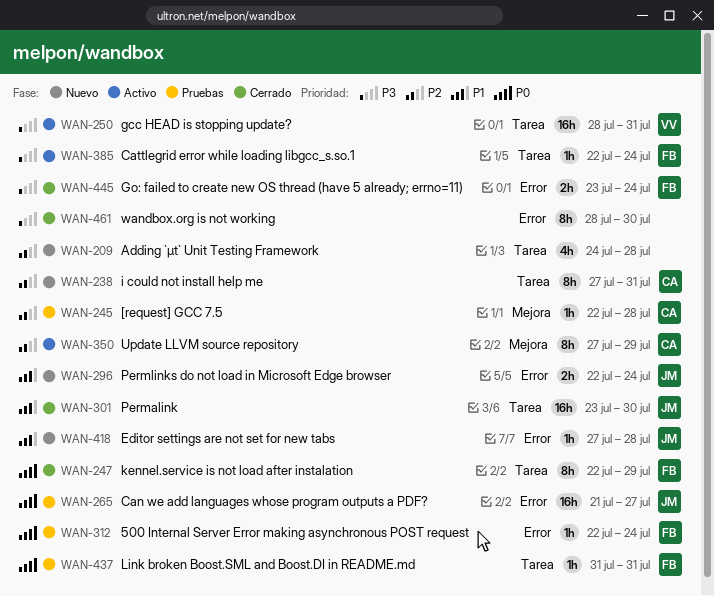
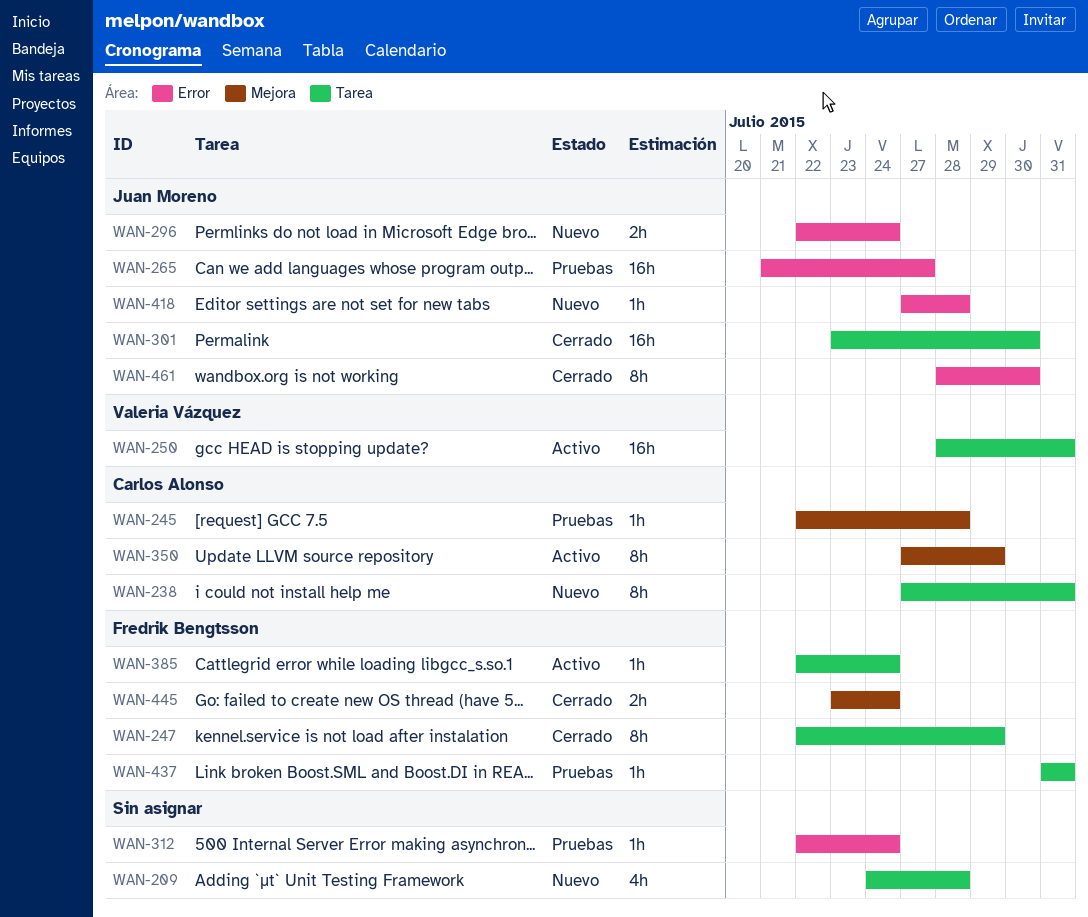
WAN-312, owner: Fredrik Bengtsson -> none
WAN-445, label: Error -> Mejora
WAN-461, owner: none -> Juan Moreno

